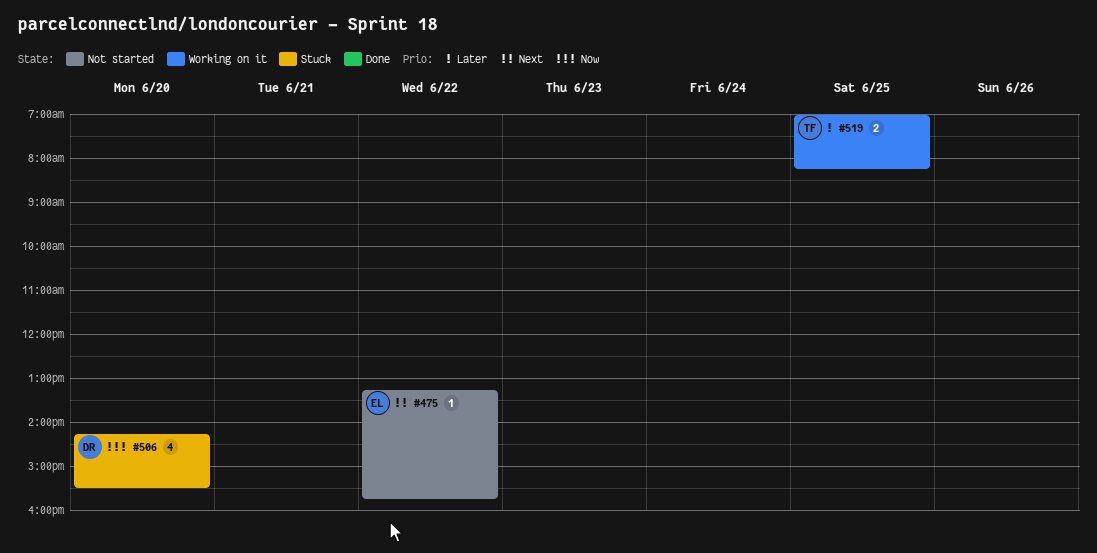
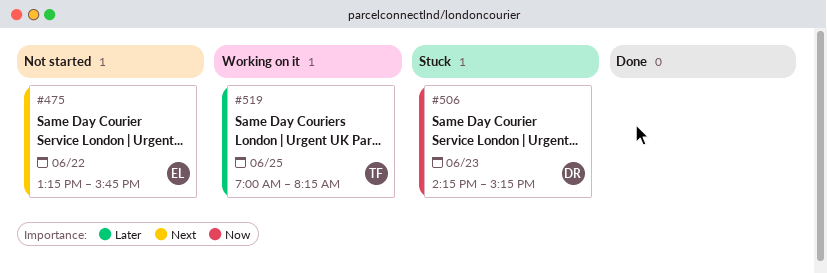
#506, day: Jun 20 -> Jun 23
#506, ends: 15:30 -> 15:15

